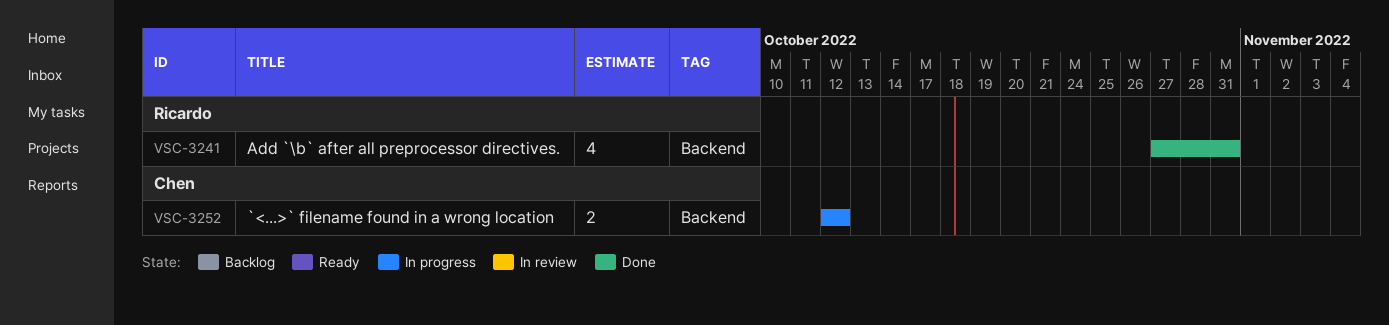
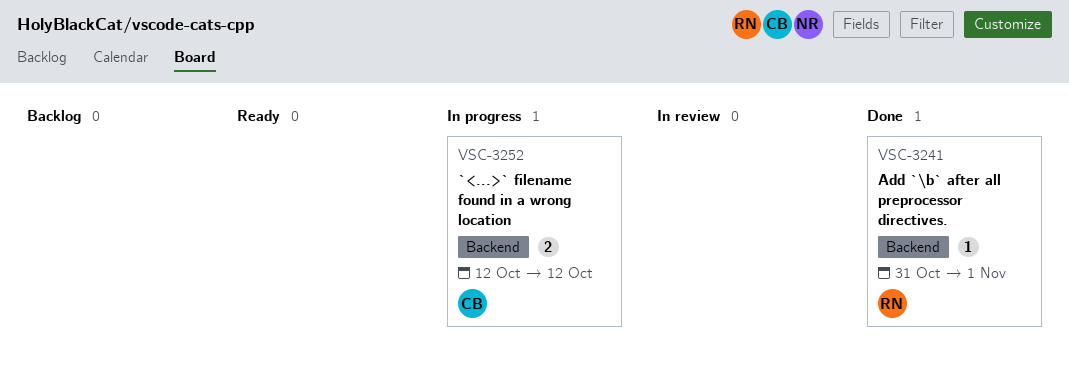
VSC-3241, estimate: 4 -> 1
VSC-3241, start: Oct 27 -> Oct 31
VSC-3241, due: Oct 31 -> Nov 1

